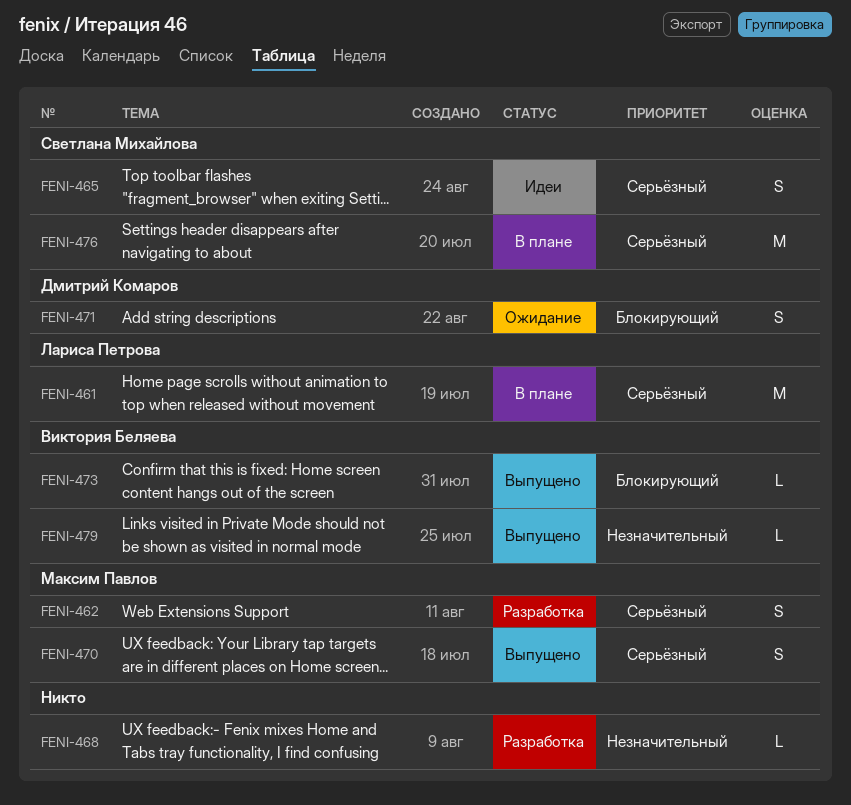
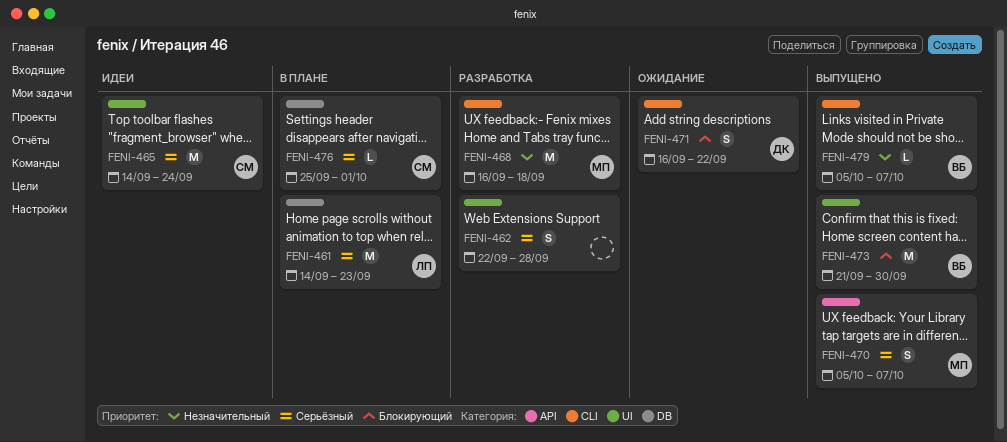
FENI-462, owner: Максим Павлов -> none
FENI-465, estimate: S -> M
FENI-468, owner: none -> Максим Павлов
FENI-468, estimate: L -> M
FENI-473, estimate: L -> M
FENI-476, estimate: M -> L

